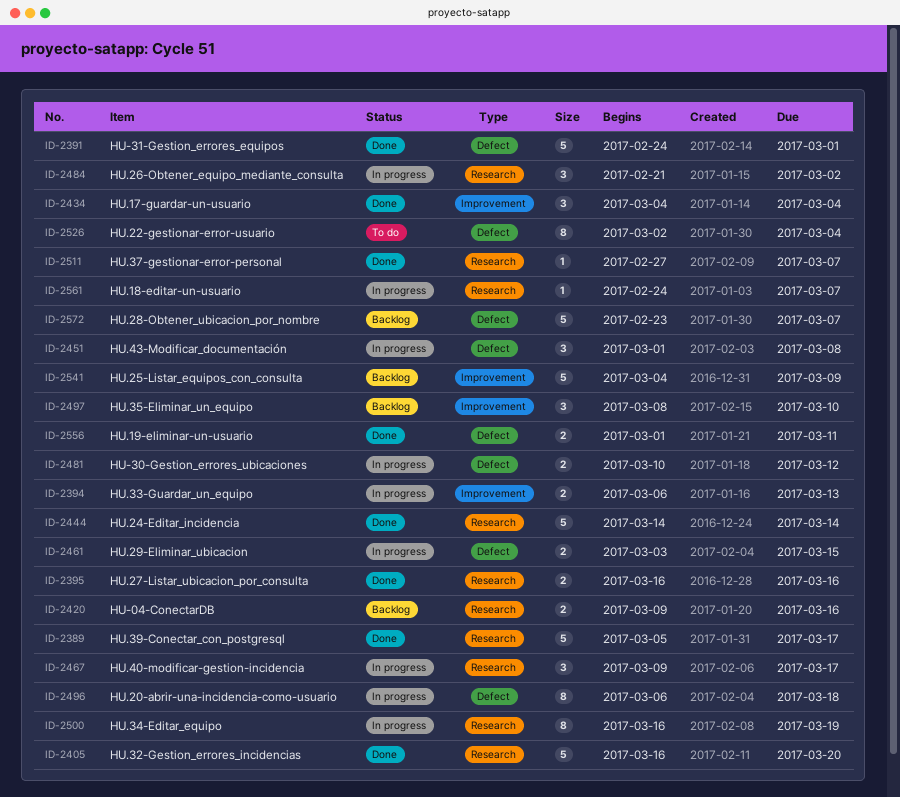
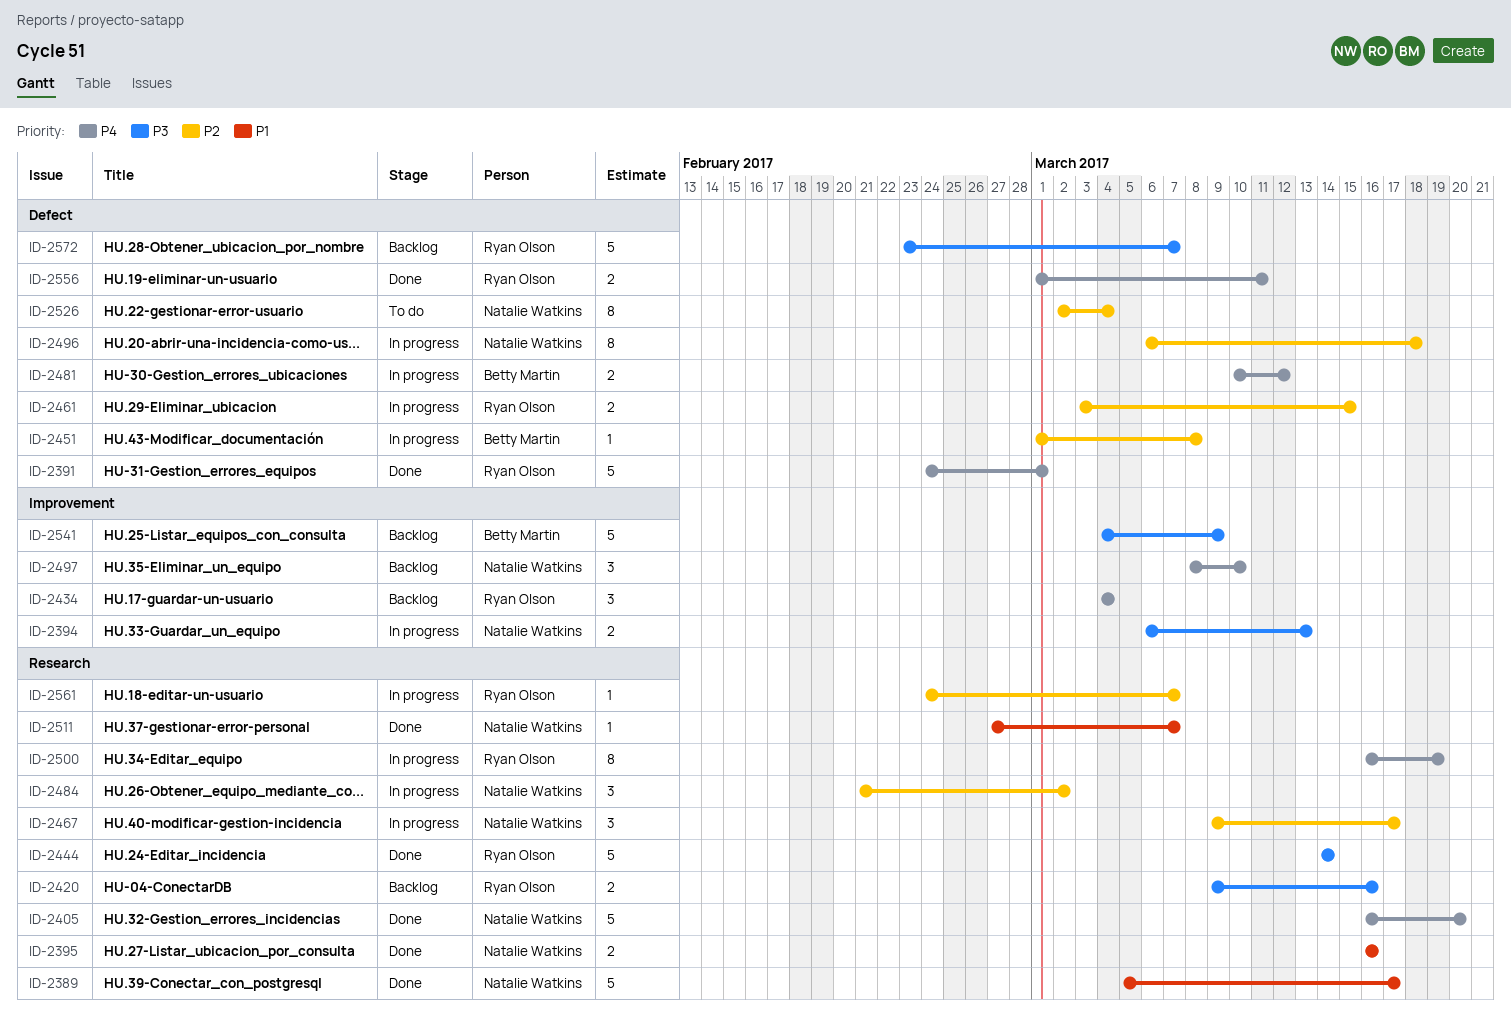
ID-2434, status: Done -> Backlog
ID-2451, estimate: 3 -> 1

